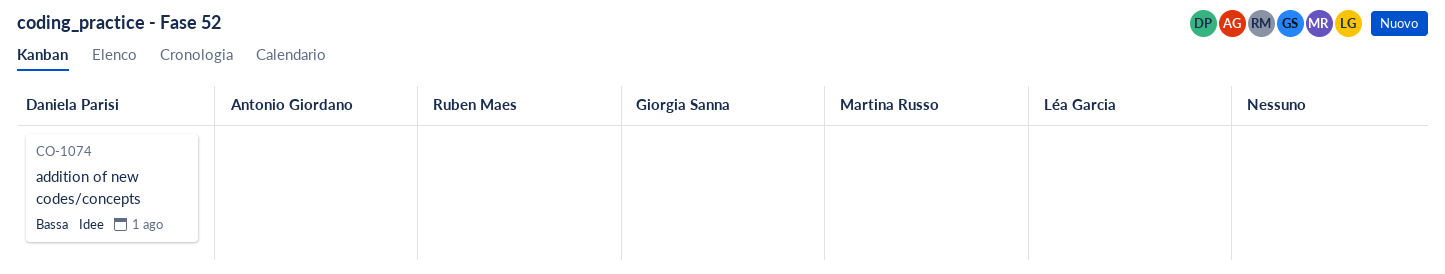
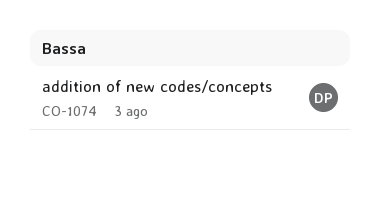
CO-1074, due: Aug 1 -> Aug 3

